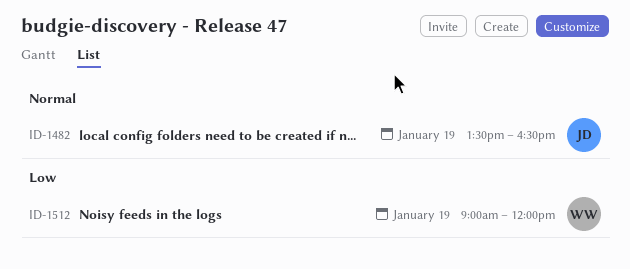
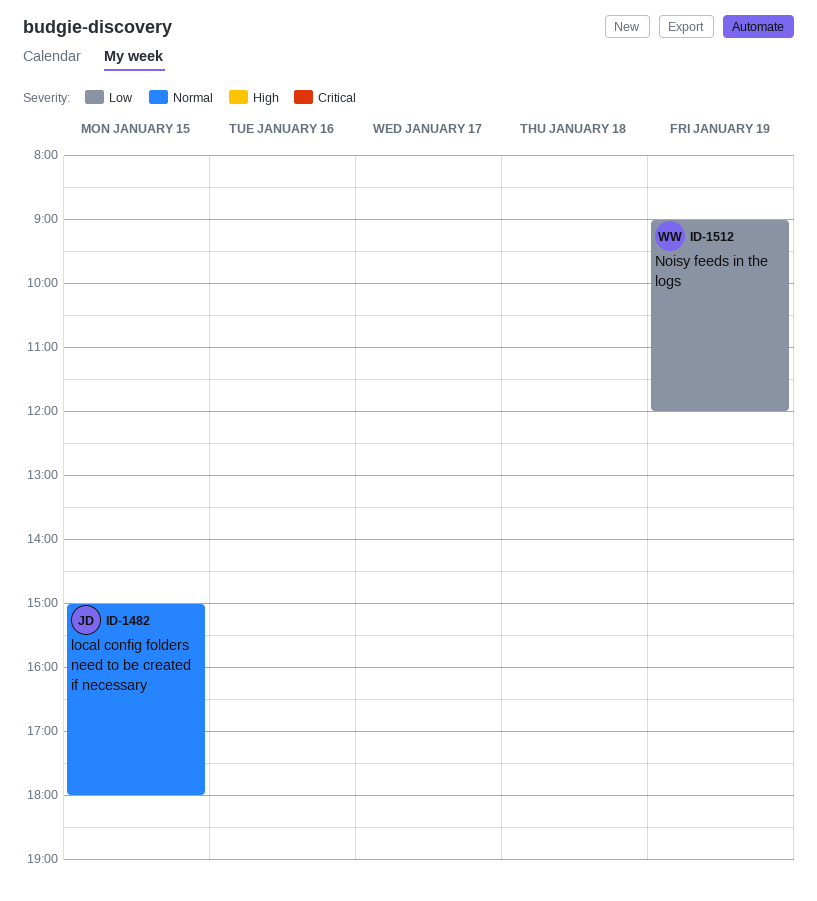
ID-1482, day: Jan 19 -> Jan 15
ID-1482, begins: 13:30 -> 15:00
ID-1482, ends: 16:30 -> 18:00

